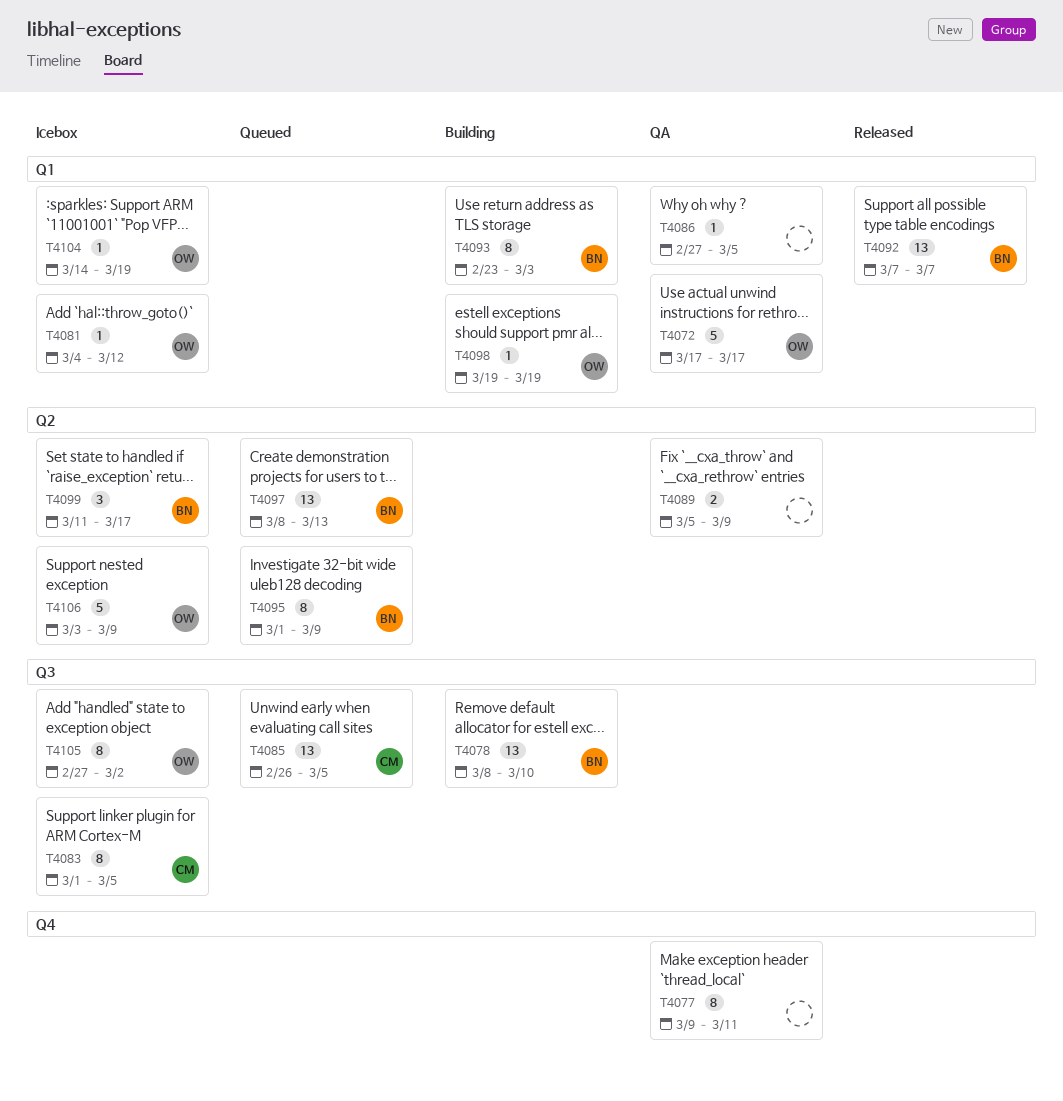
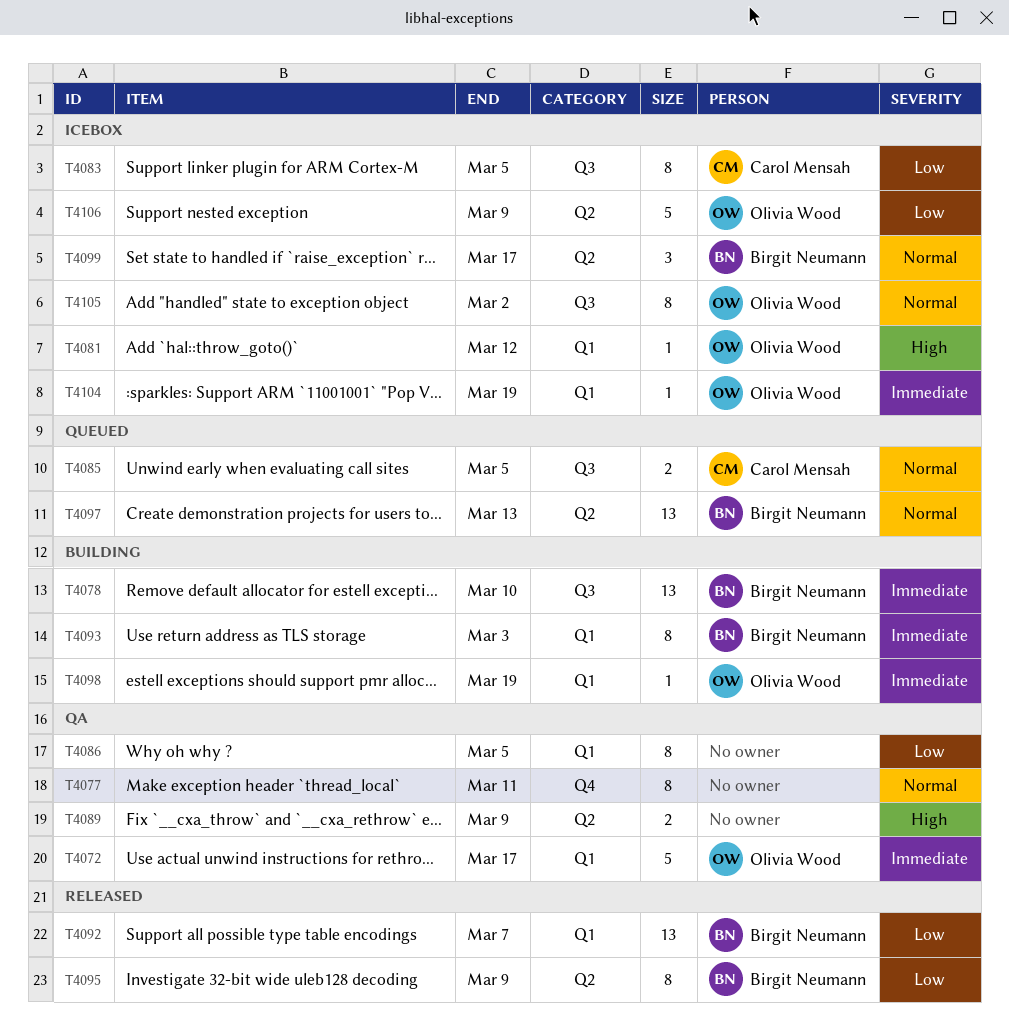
T4085, estimate: 13 -> 2
T4086, estimate: 1 -> 8
T4095, status: Queued -> Released

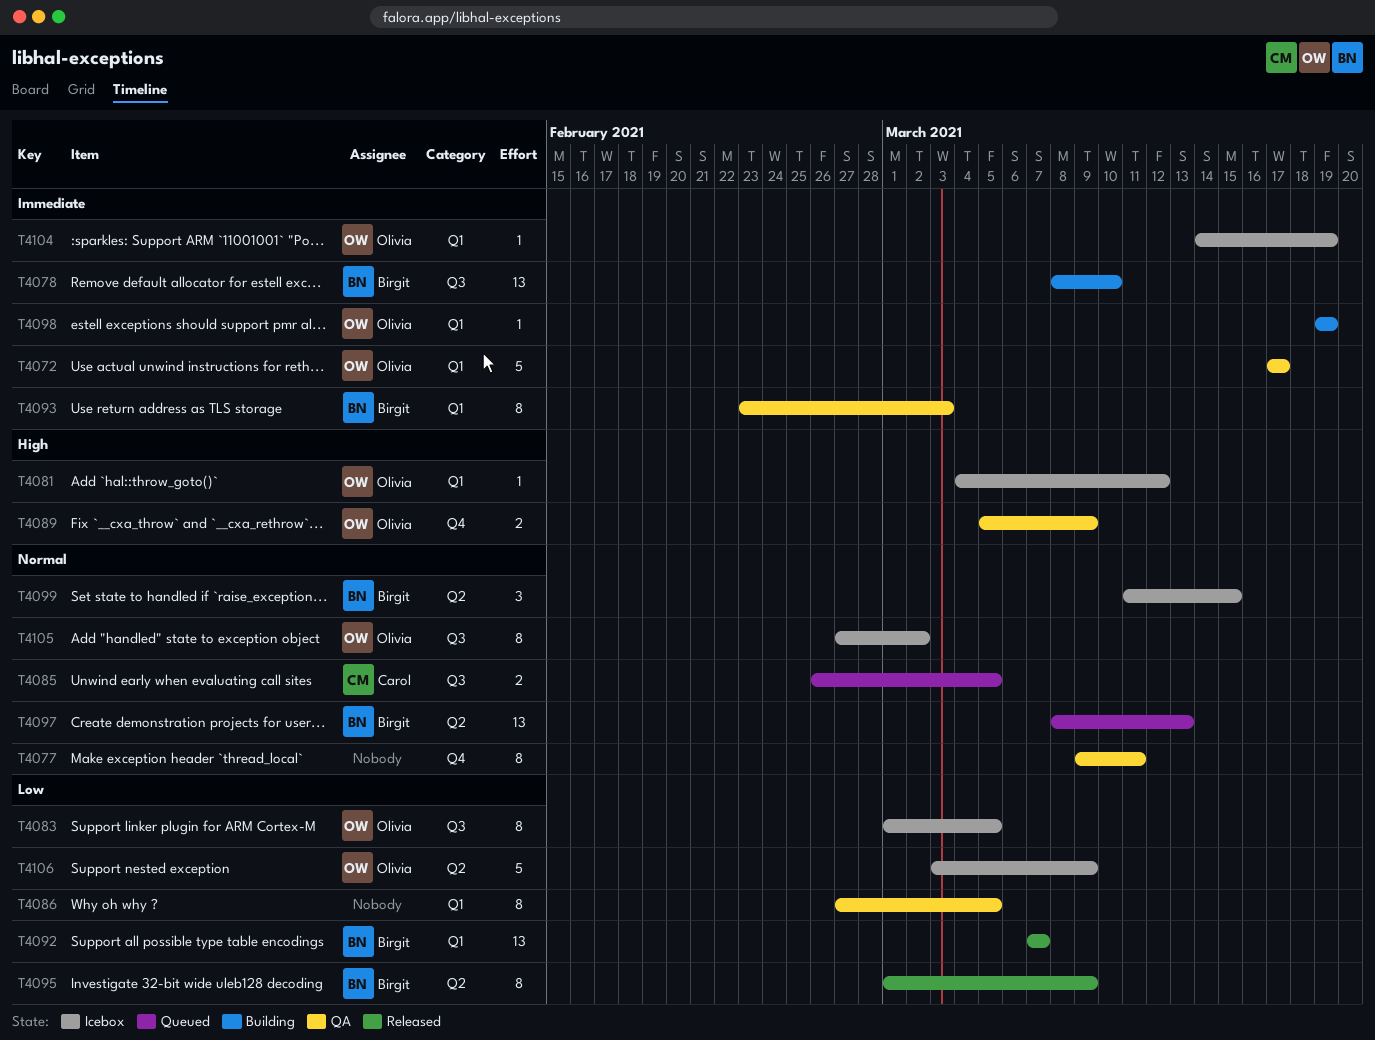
T4083, owner: Carol Mensah -> Olivia Wood
T4089, owner: none -> Olivia Wood
T4089, label: Q2 -> Q4
T4093, status: Building -> QA
T4099, due: Mar 17 -> Mar 15

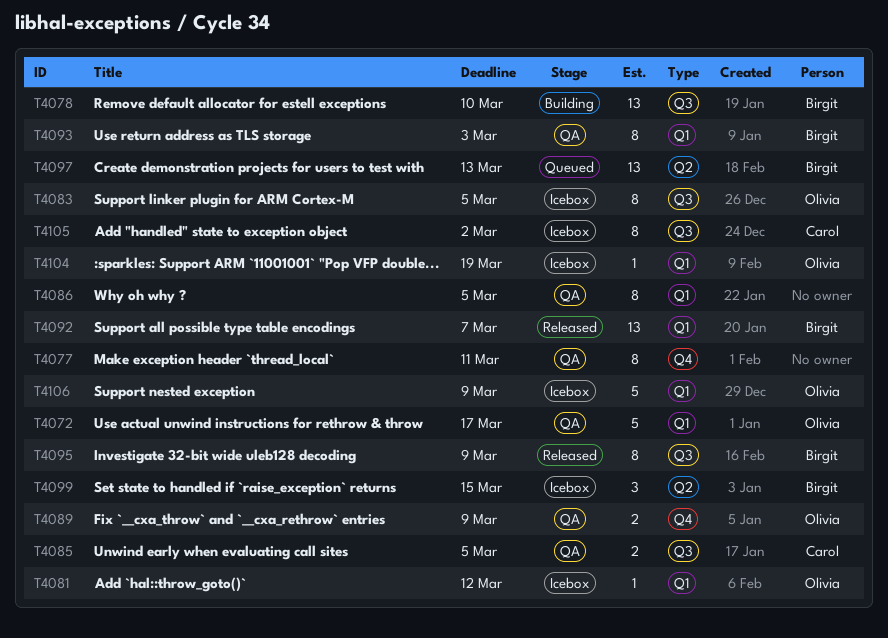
T4085, status: Queued -> QA
T4095, label: Q2 -> Q3
T4098: present -> none
T4105, owner: Olivia -> Carol
T4106, label: Q2 -> Q1

